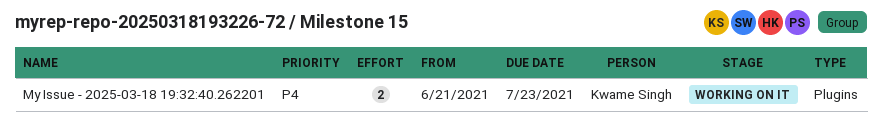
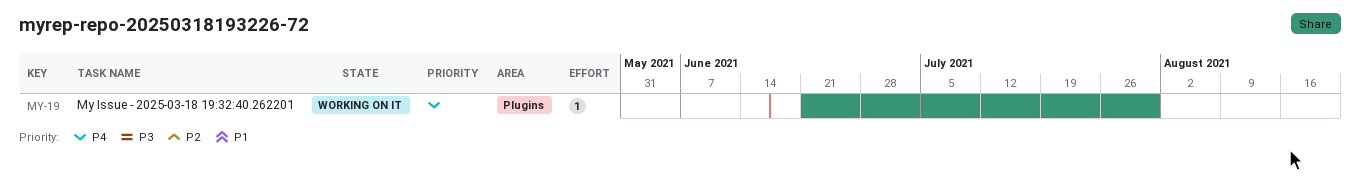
My Issue - 2025-03-18 19:32:40.262201, estimate: 2 -> 1
My Issue - 2025-03-18 19:32:40.262201, due: Jul 23 -> Jul 30

